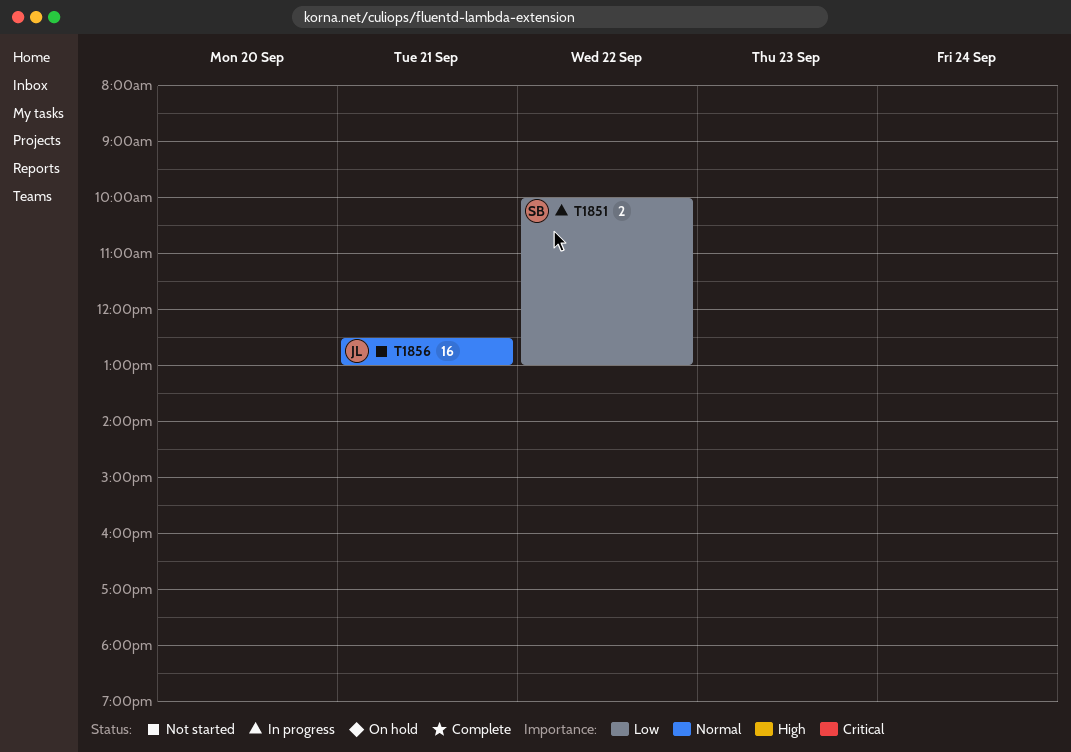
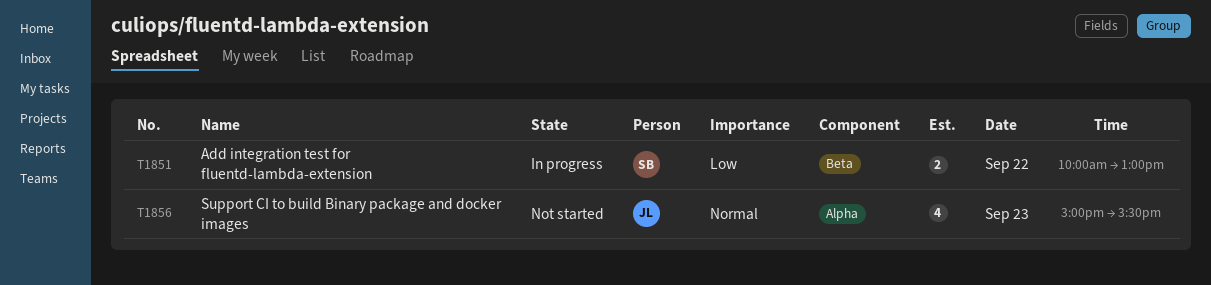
T1856, estimate: 16 -> 4
T1856, day: Sep 21 -> Sep 23
T1856, begins: 12:30 -> 15:00
T1856, ends: 13:00 -> 15:30

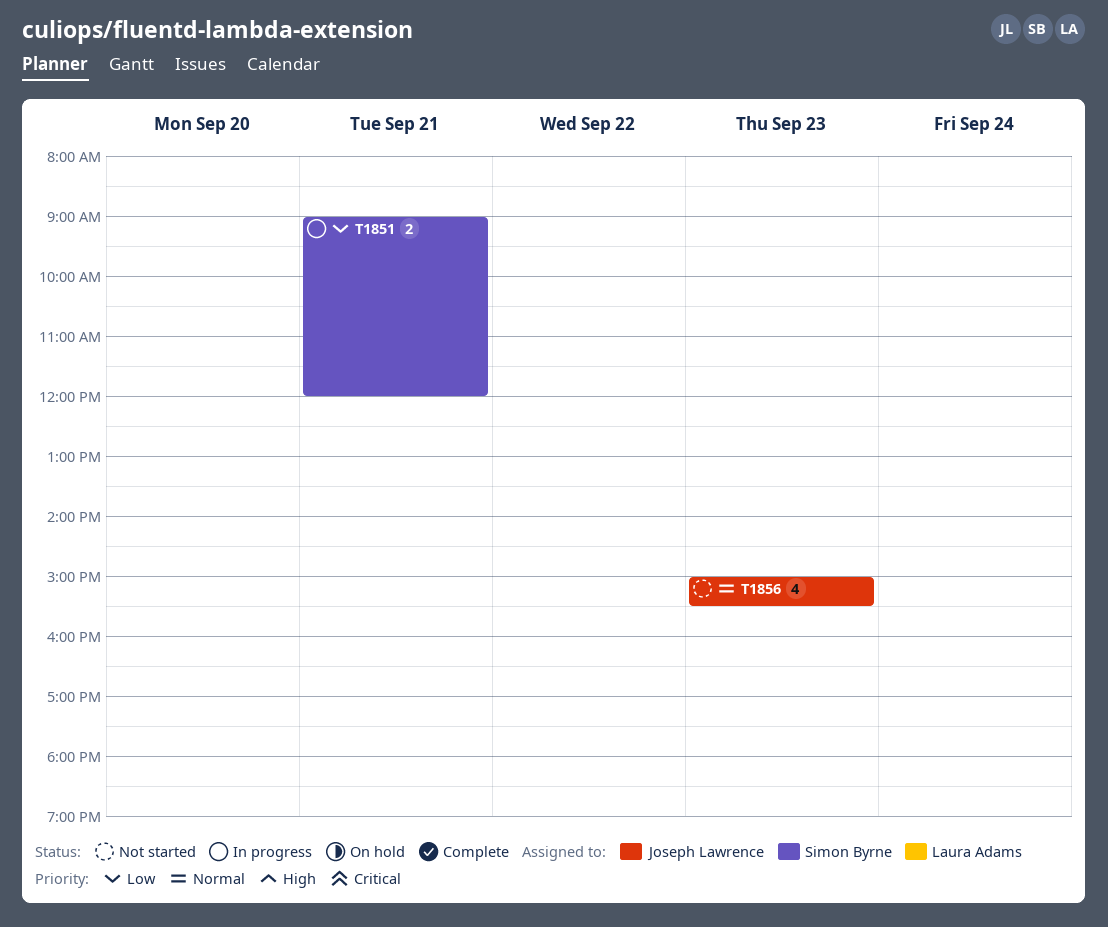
T1851, day: Sep 22 -> Sep 21
T1851, begins: 10:00 -> 09:00
T1851, ends: 13:00 -> 12:00

